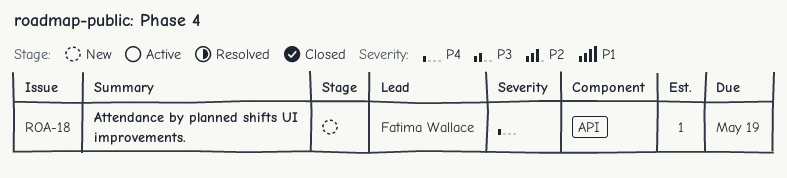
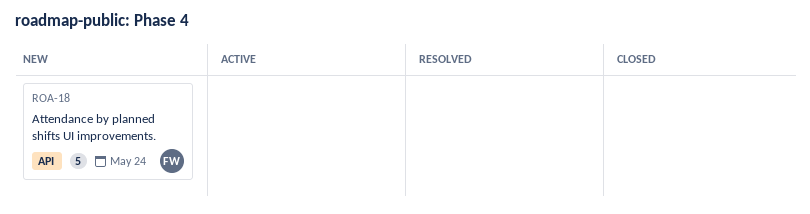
ROA-18, estimate: 1 -> 5
ROA-18, due: May 19 -> May 24

